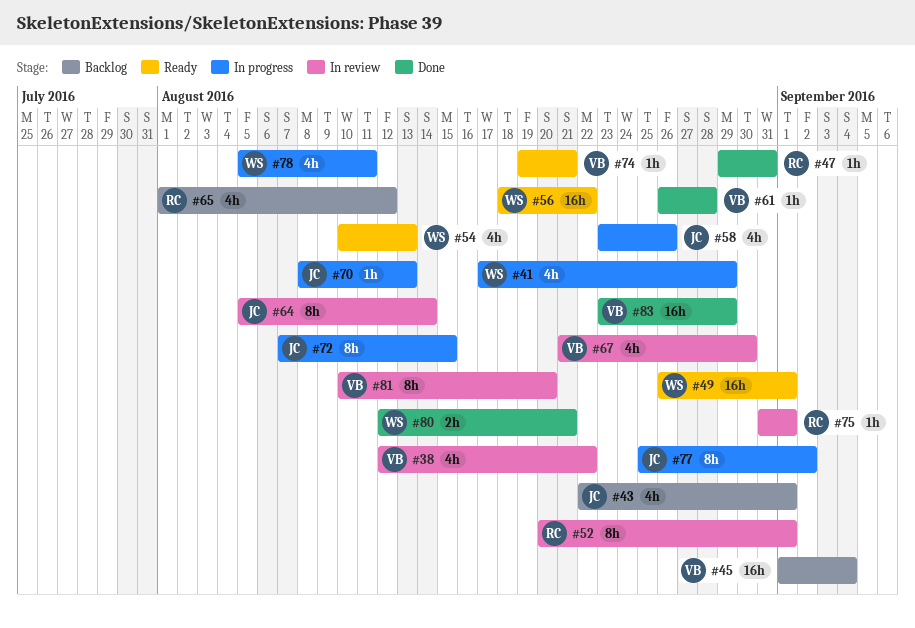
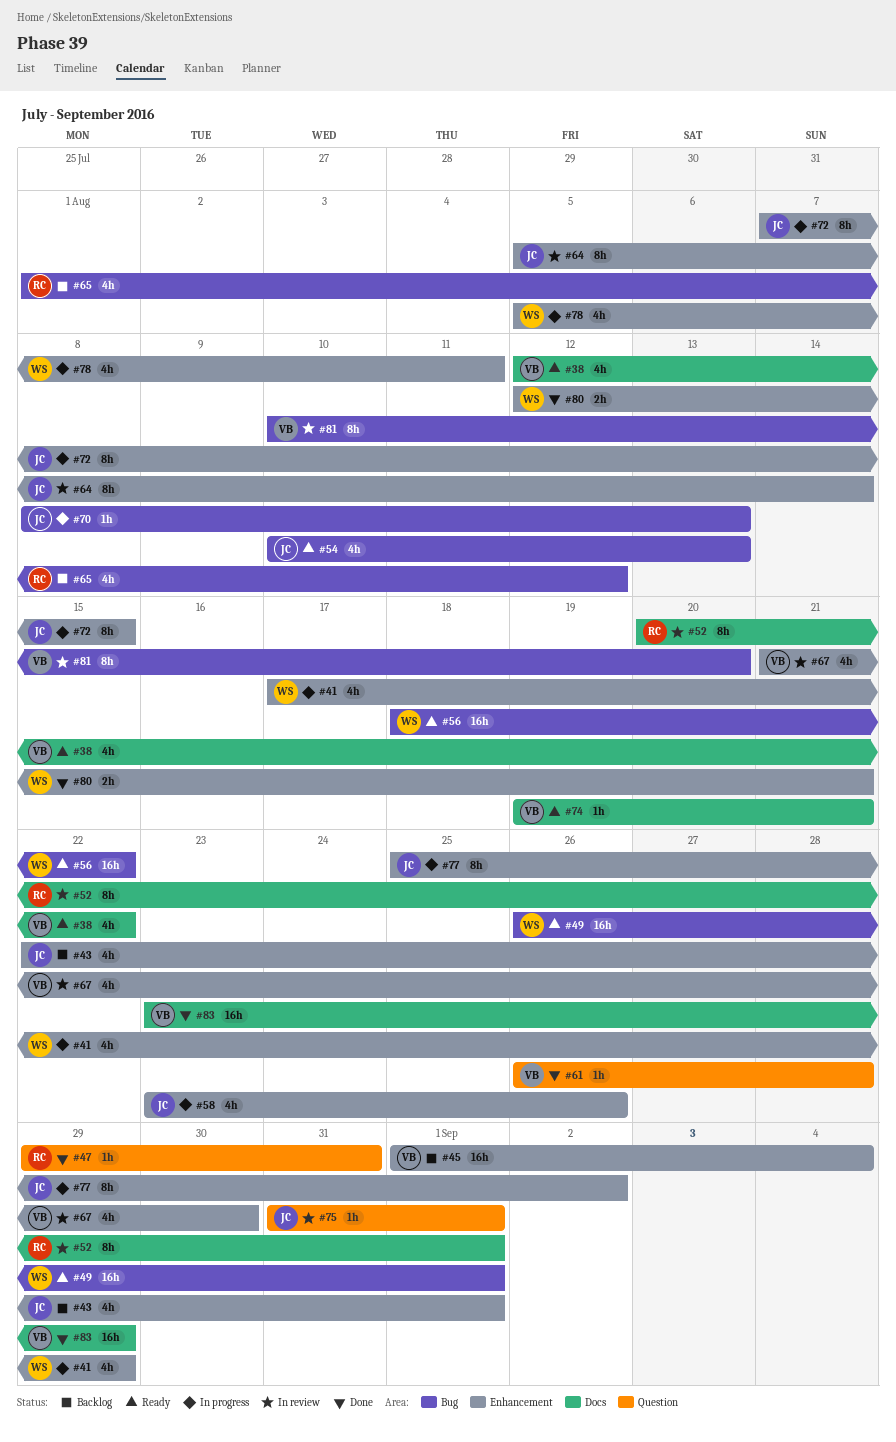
#38, status: In review -> Ready
#54, owner: WS -> JC
#75, owner: RC -> JC

